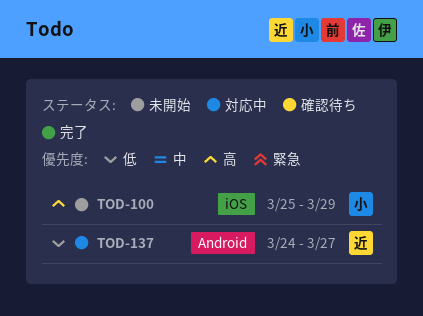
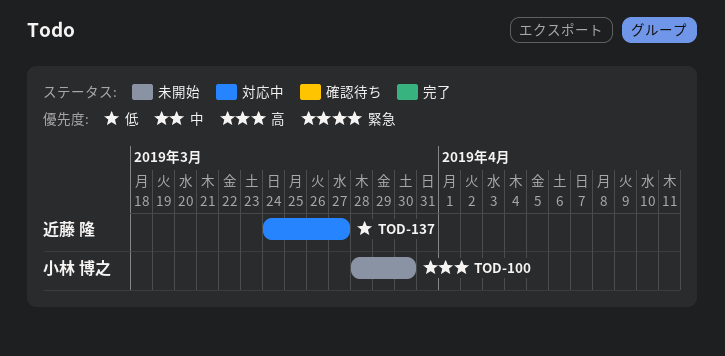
TOD-100, start: Mar 25 -> Mar 28
TOD-100, due: Mar 29 -> Mar 30

